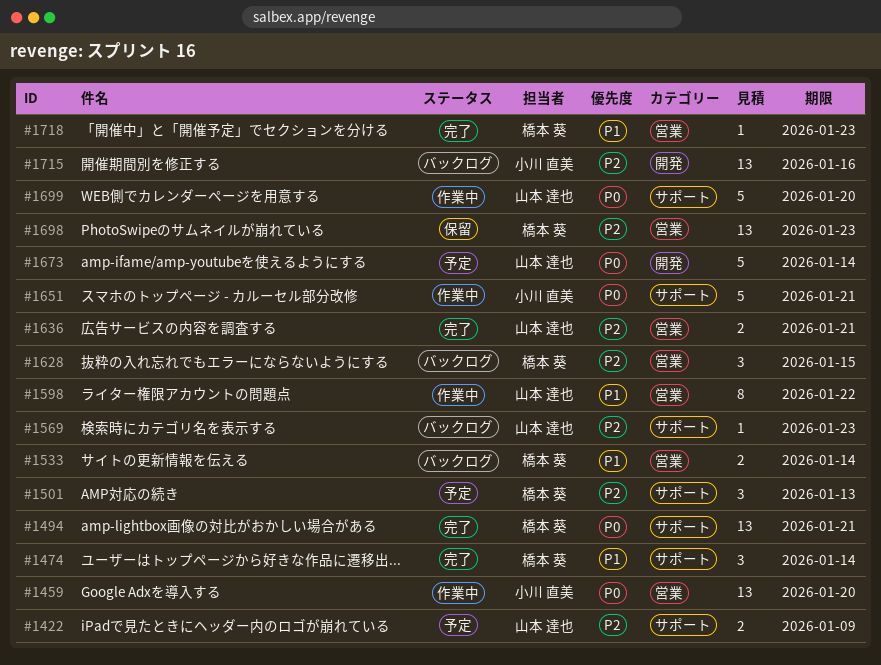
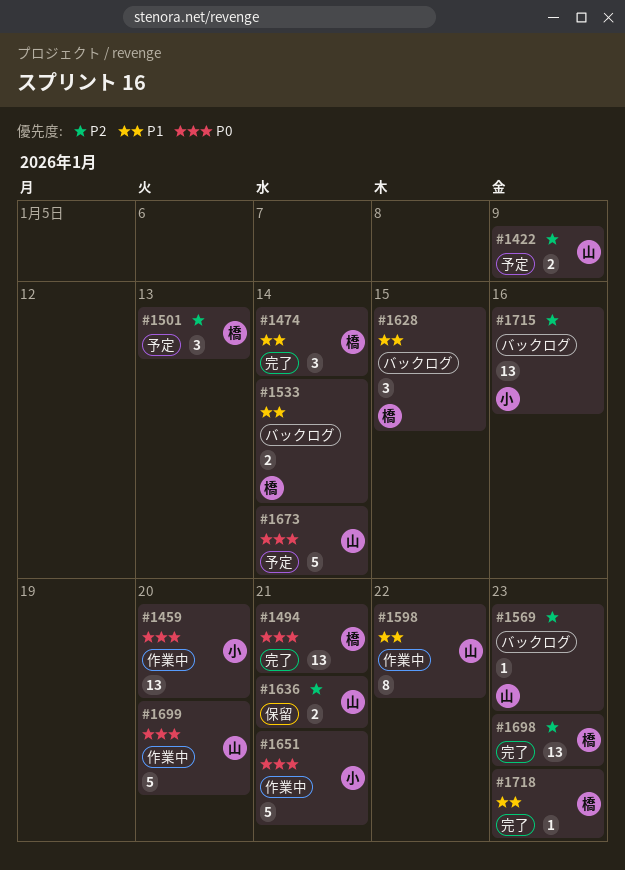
#1628, priority: P2 -> P1
#1636, status: 完了 -> 保留
#1698, status: 保留 -> 完了

